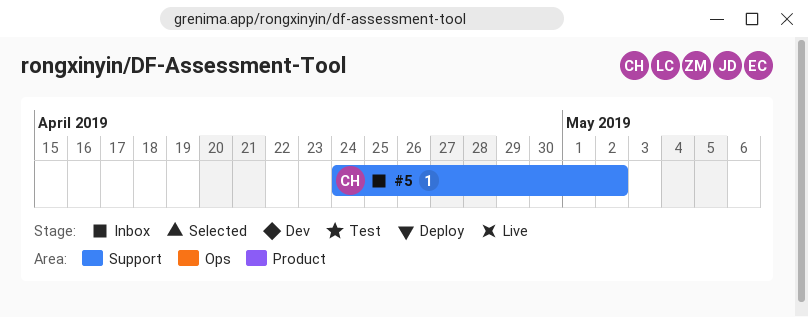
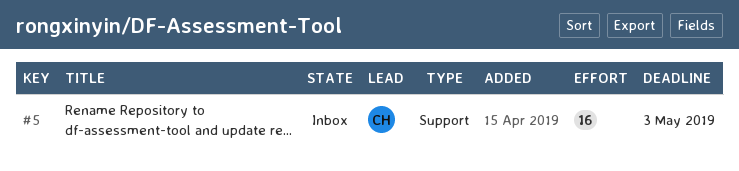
#5, estimate: 1 -> 16
#5, due: May 2 -> May 3

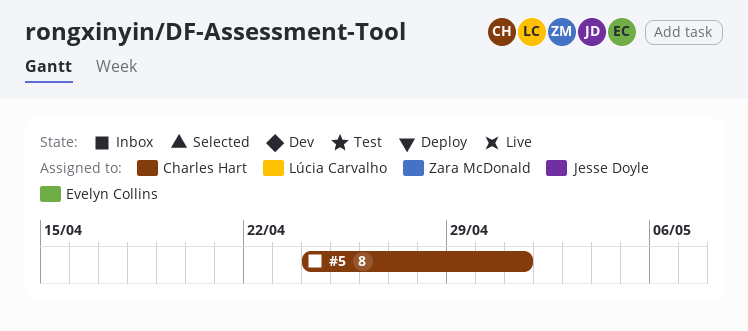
#5, estimate: 16 -> 8
#5, due: May 3 -> May 1

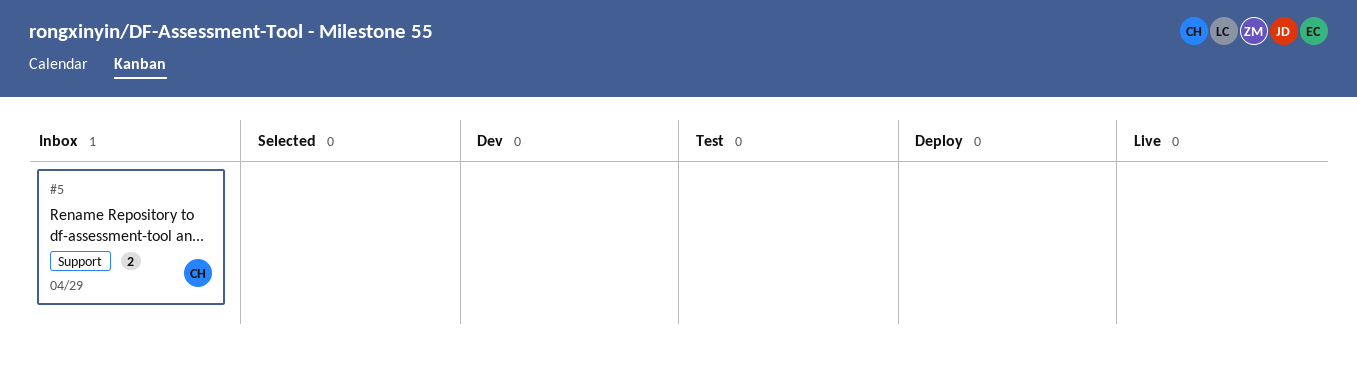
#5, estimate: 8 -> 2
#5, due: May 1 -> Apr 29

